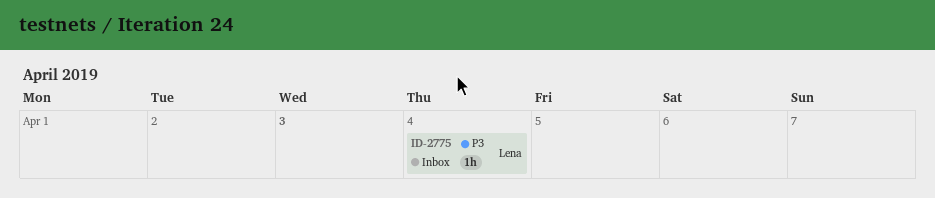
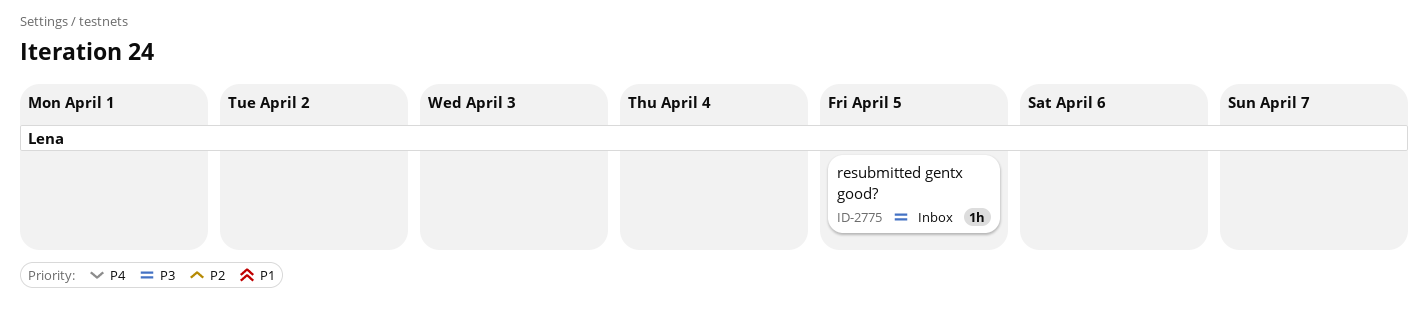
ID-2775, due: Apr 4 -> Apr 5

